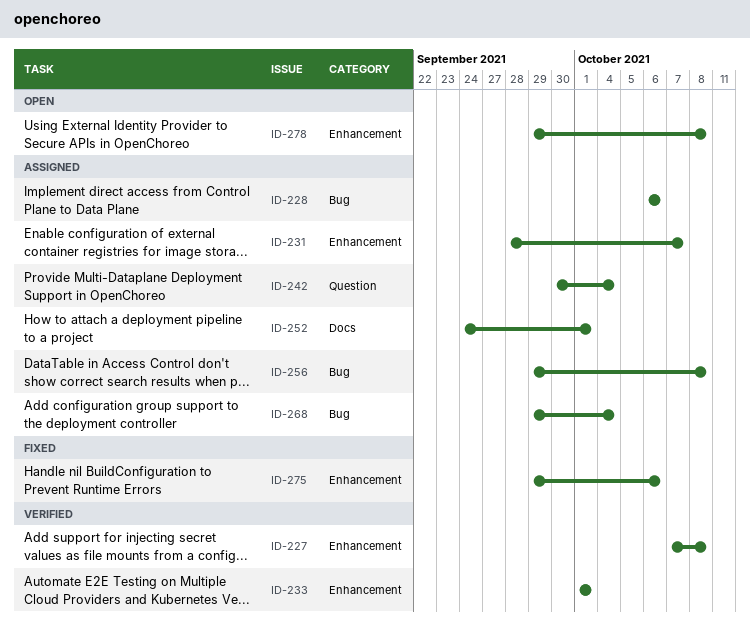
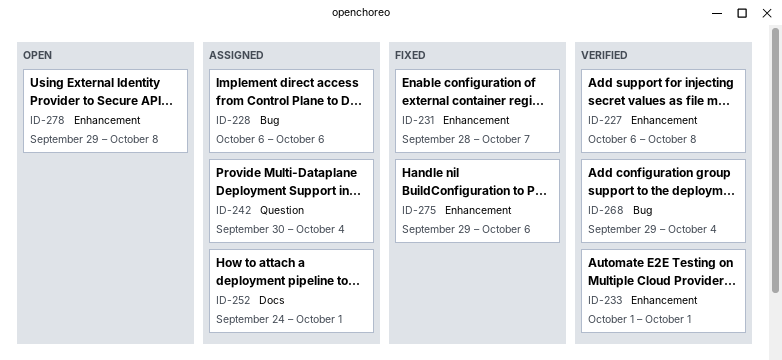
ID-227, start: Oct 7 -> Oct 6
ID-231, status: Assigned -> Fixed
ID-256: present -> none
ID-268, status: Assigned -> Verified

